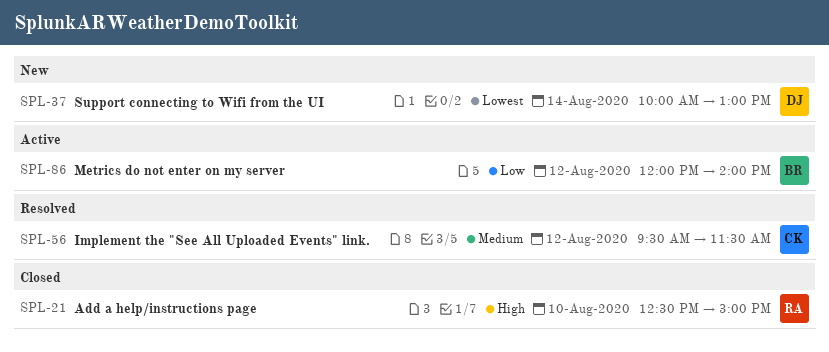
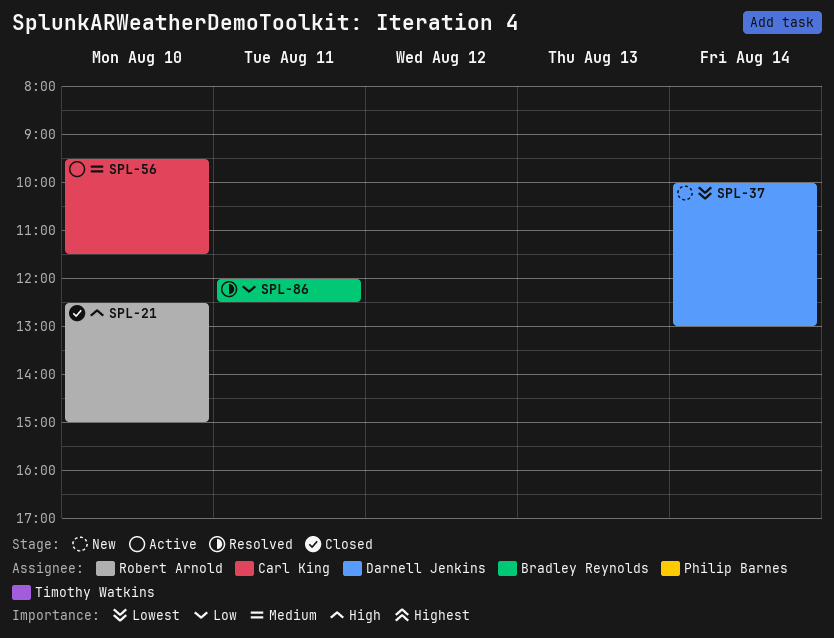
SPL-56, status: Resolved -> Active
SPL-56, day: Aug 12 -> Aug 10
SPL-86, status: Active -> Resolved
SPL-86, day: Aug 12 -> Aug 11
SPL-86, ends: 14:00 -> 12:30

